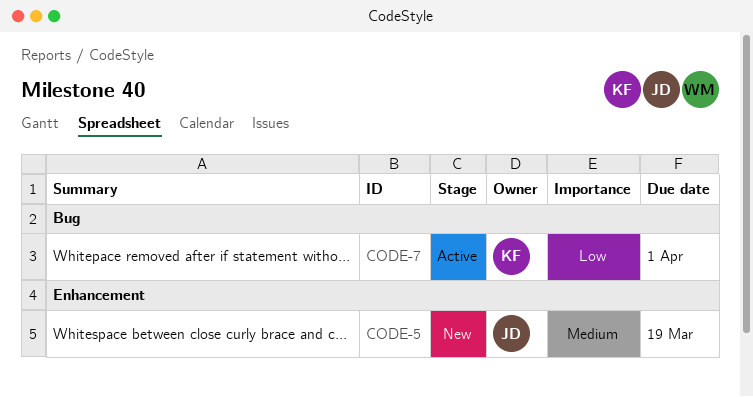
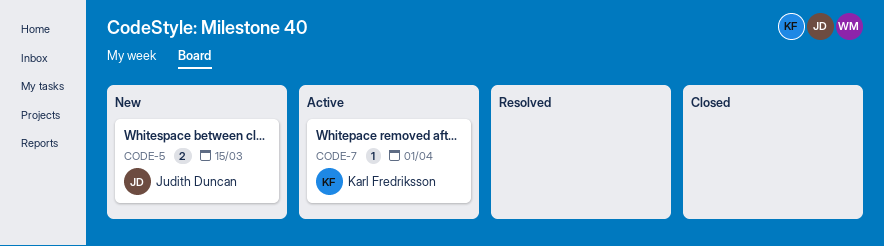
CODE-5, due: Mar 19 -> Mar 15

